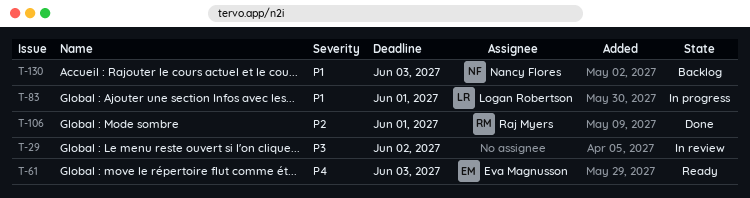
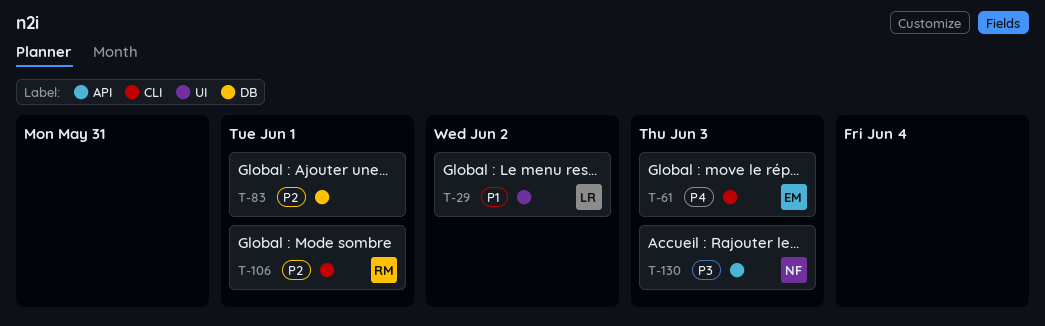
T-29, owner: none -> Logan Robertson
T-29, priority: P3 -> P1
T-83, owner: Logan Robertson -> none
T-83, priority: P1 -> P2
T-130, priority: P1 -> P3

